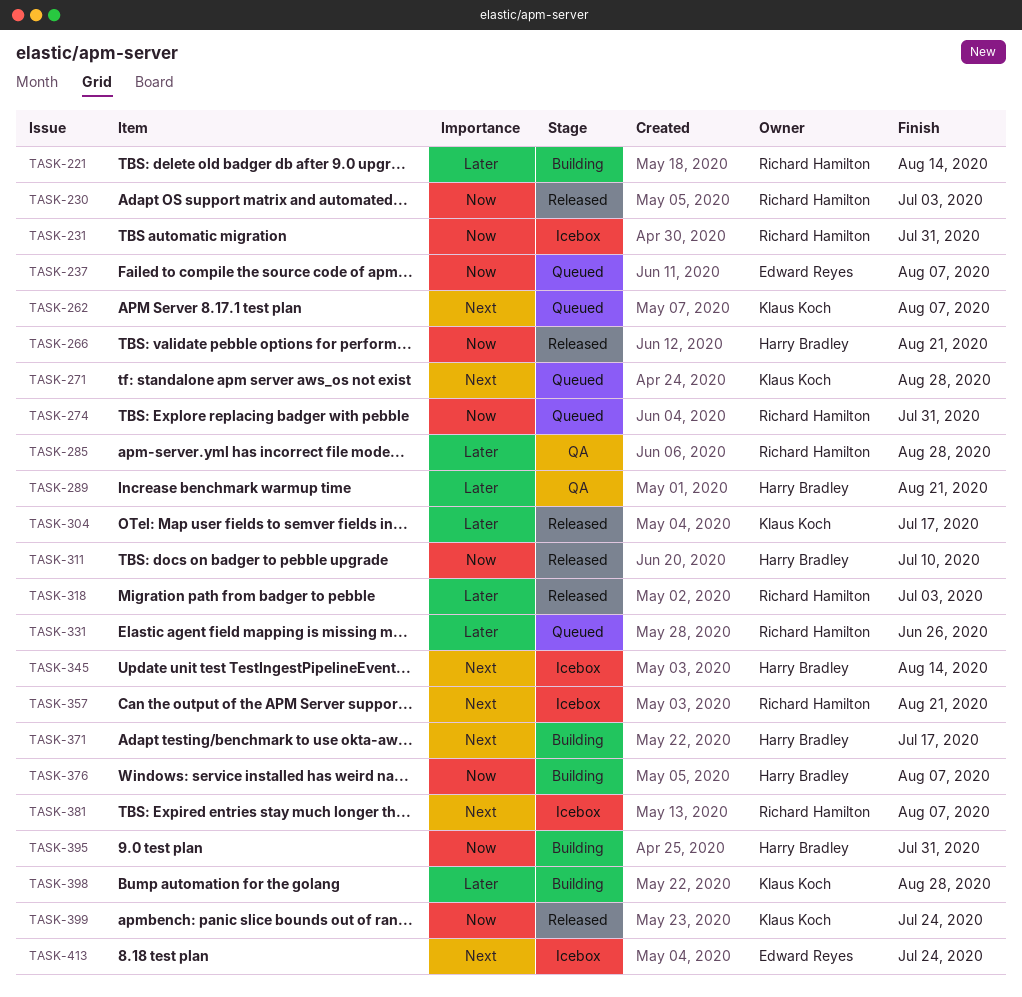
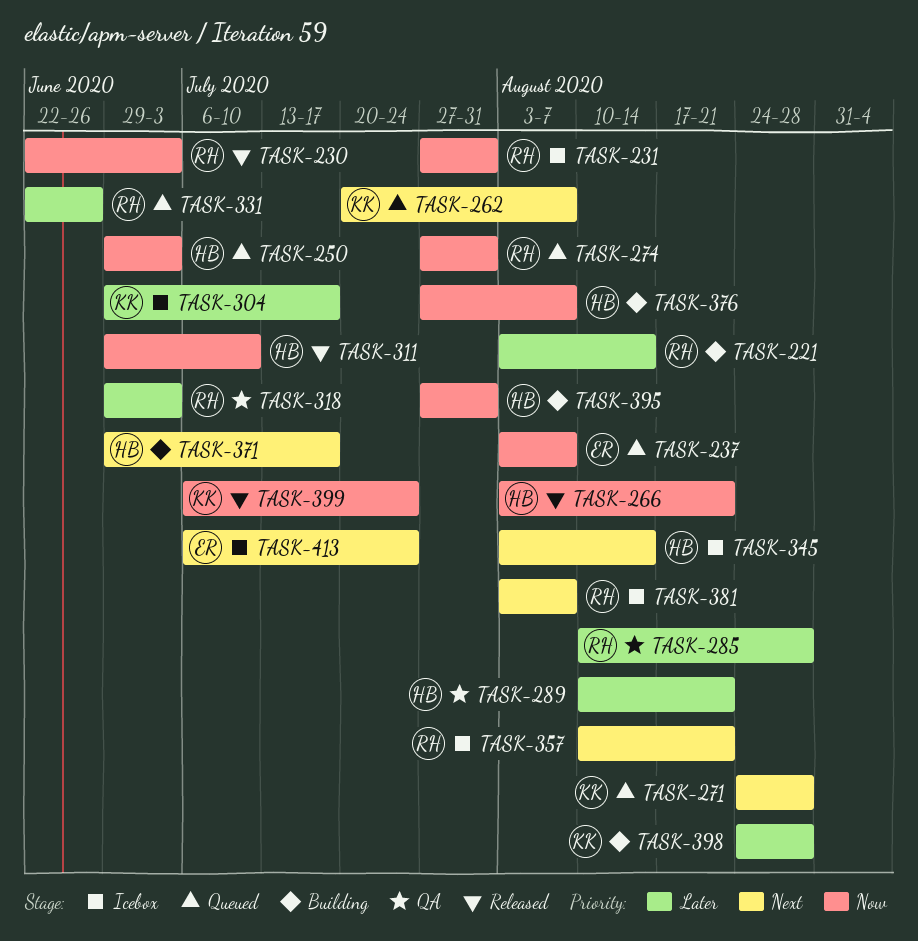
TASK-250: none -> present
TASK-304, status: Released -> Icebox
TASK-318, status: Released -> QA

